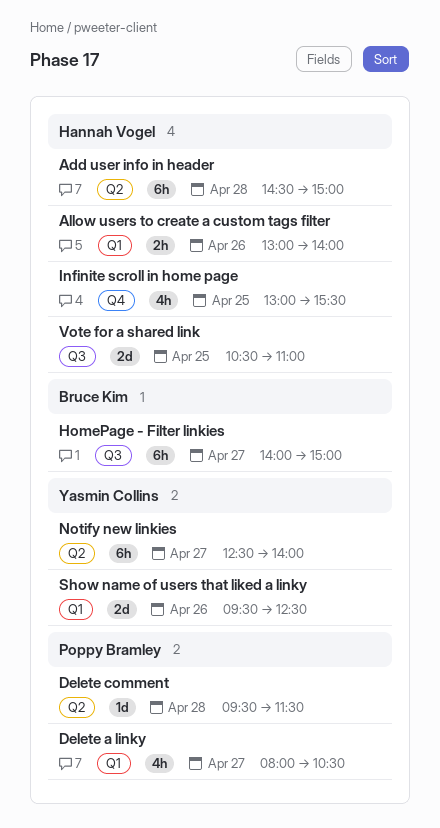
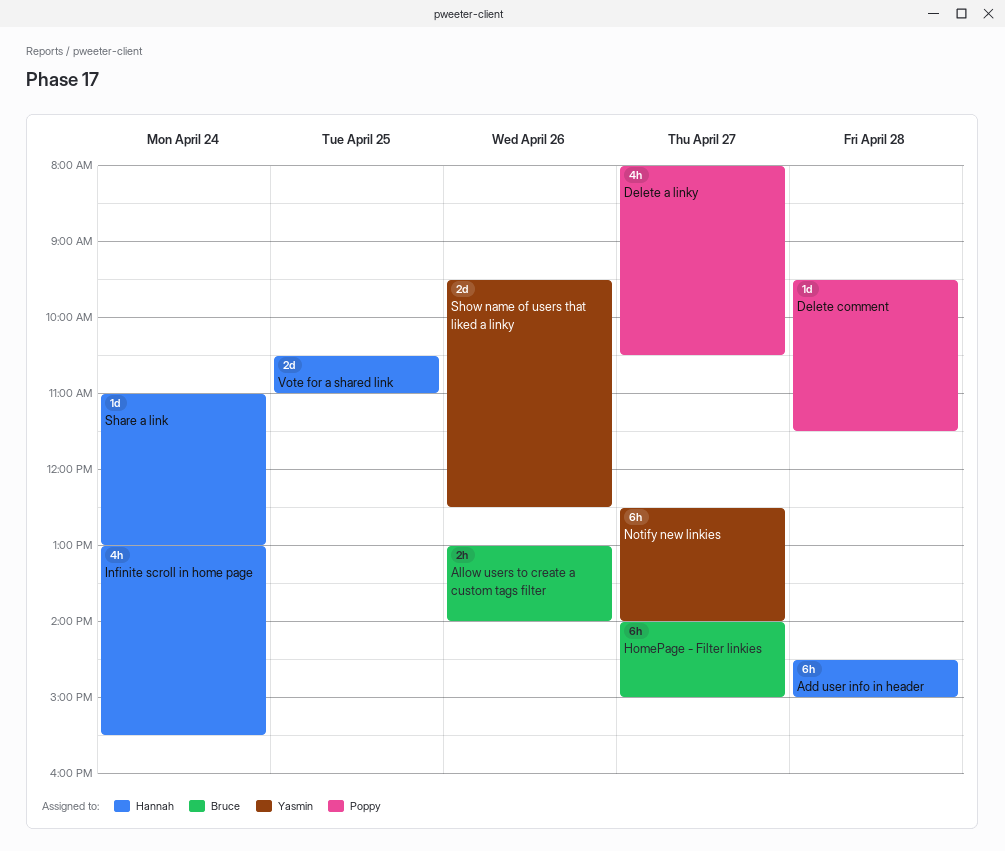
Allow users to create a custom tags filter, owner: Hannah Vogel -> Bruce Kim
Infinite scroll in home page, day: Apr 25 -> Apr 24
Share a link: none -> present

